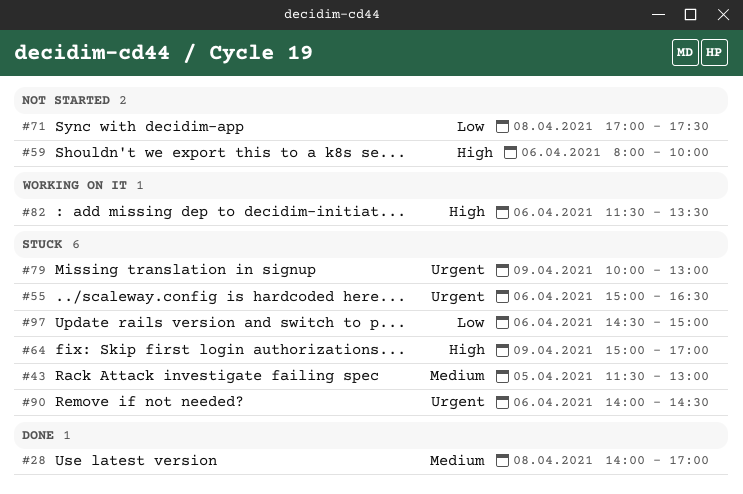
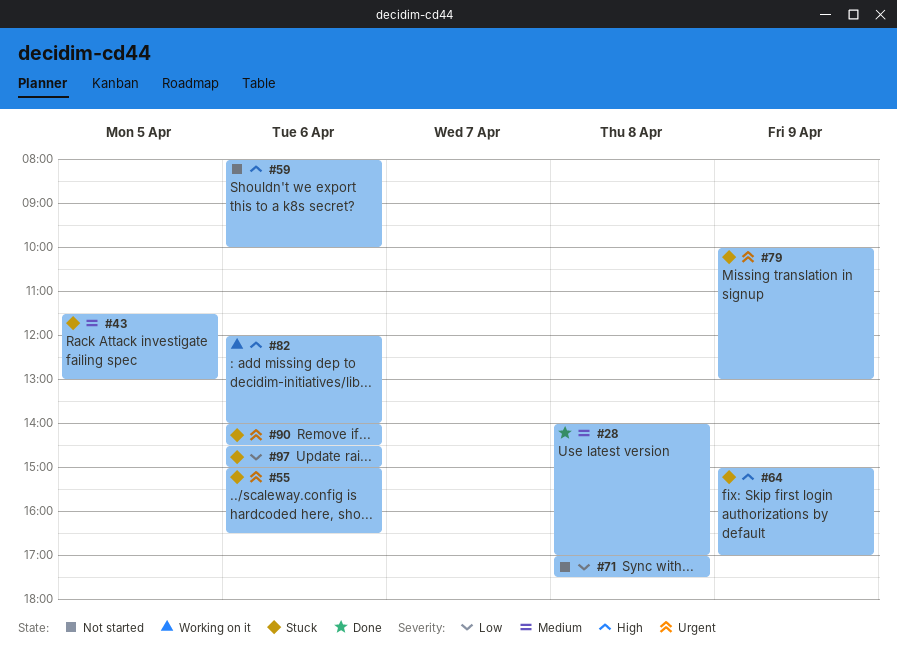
#82, begins: 11:30 -> 12:00
#82, ends: 13:30 -> 14:00

